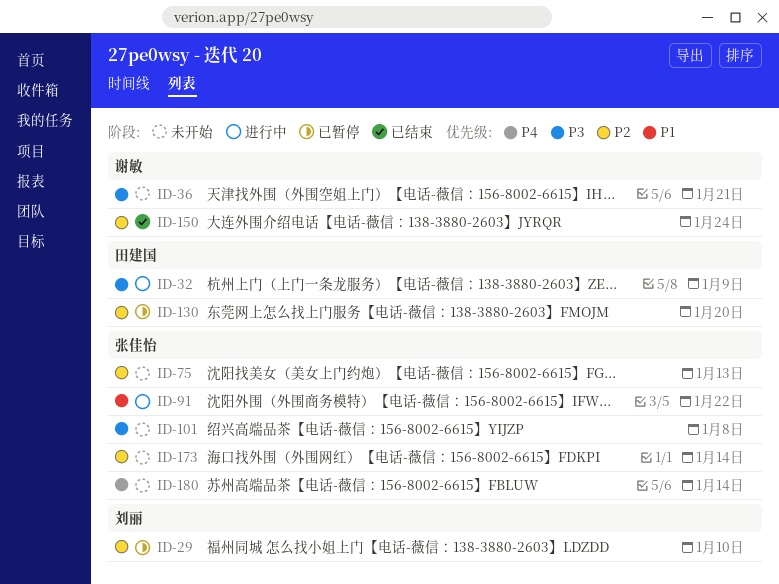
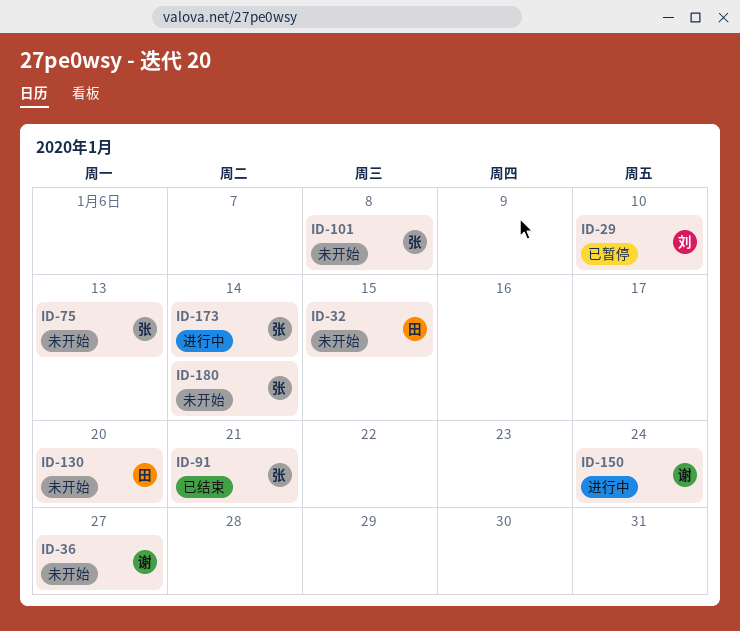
ID-32, status: 进行中 -> 未开始
ID-32, due: Jan 9 -> Jan 15
ID-36, due: Jan 21 -> Jan 27
ID-91, status: 进行中 -> 已结束
ID-91, due: Jan 22 -> Jan 21
ID-130, status: 已暂停 -> 未开始
ID-150, status: 已结束 -> 进行中
ID-173, status: 未开始 -> 进行中

